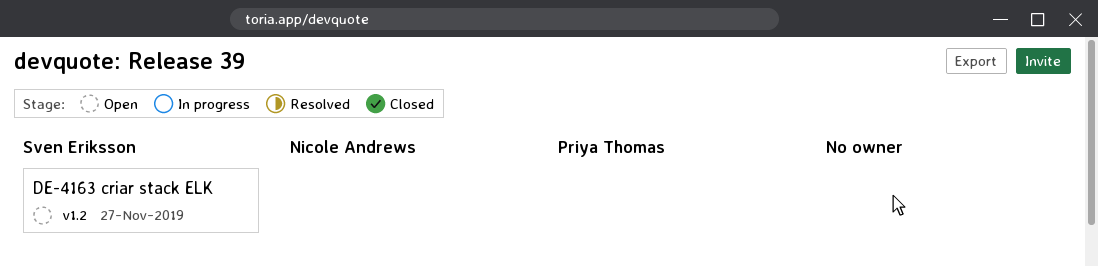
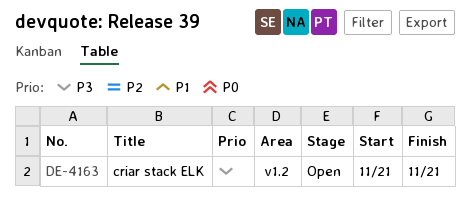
DE-4163, due: Nov 27 -> Nov 21

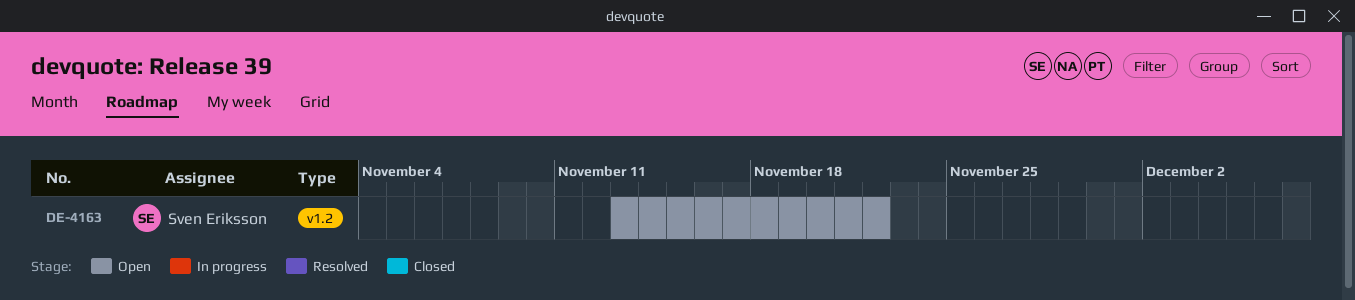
DE-4163, start: Nov 21 -> Nov 13
DE-4163, due: Nov 21 -> Nov 22

